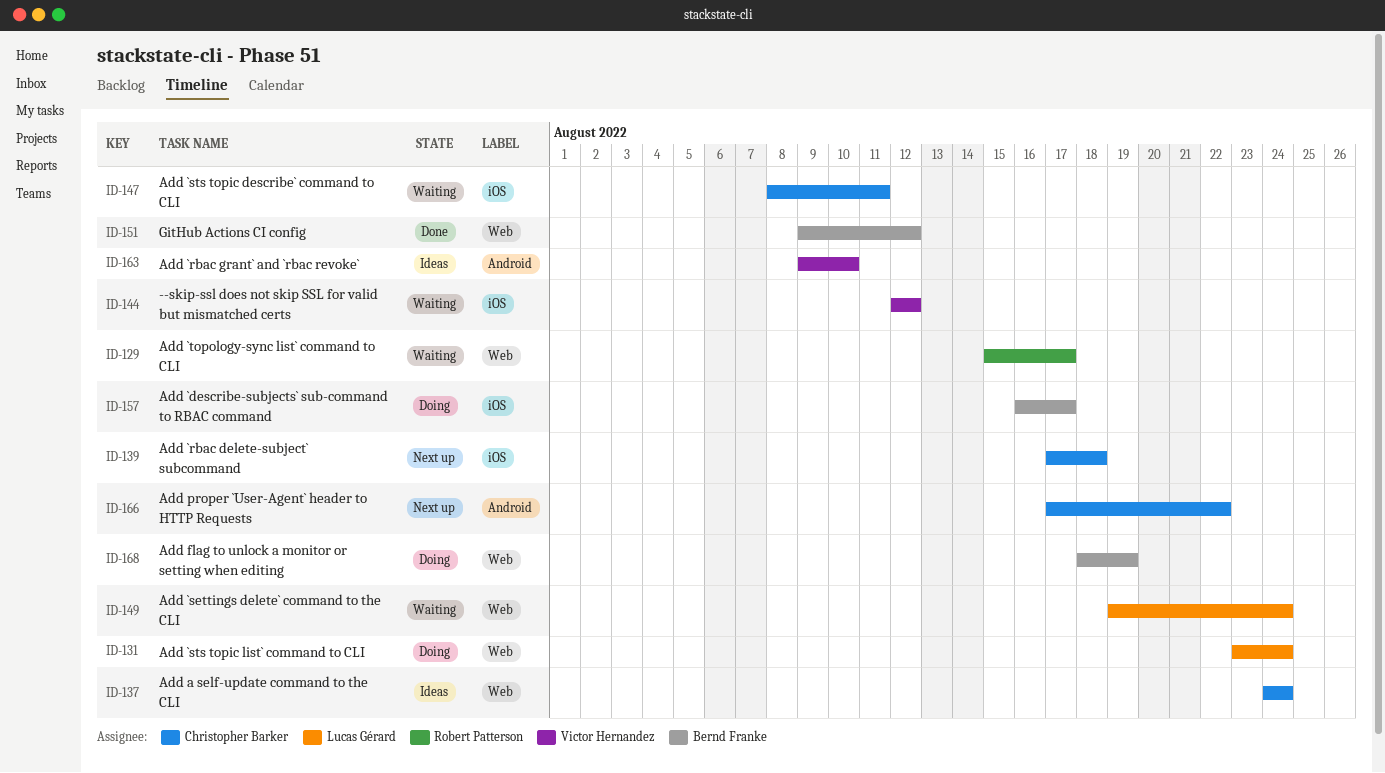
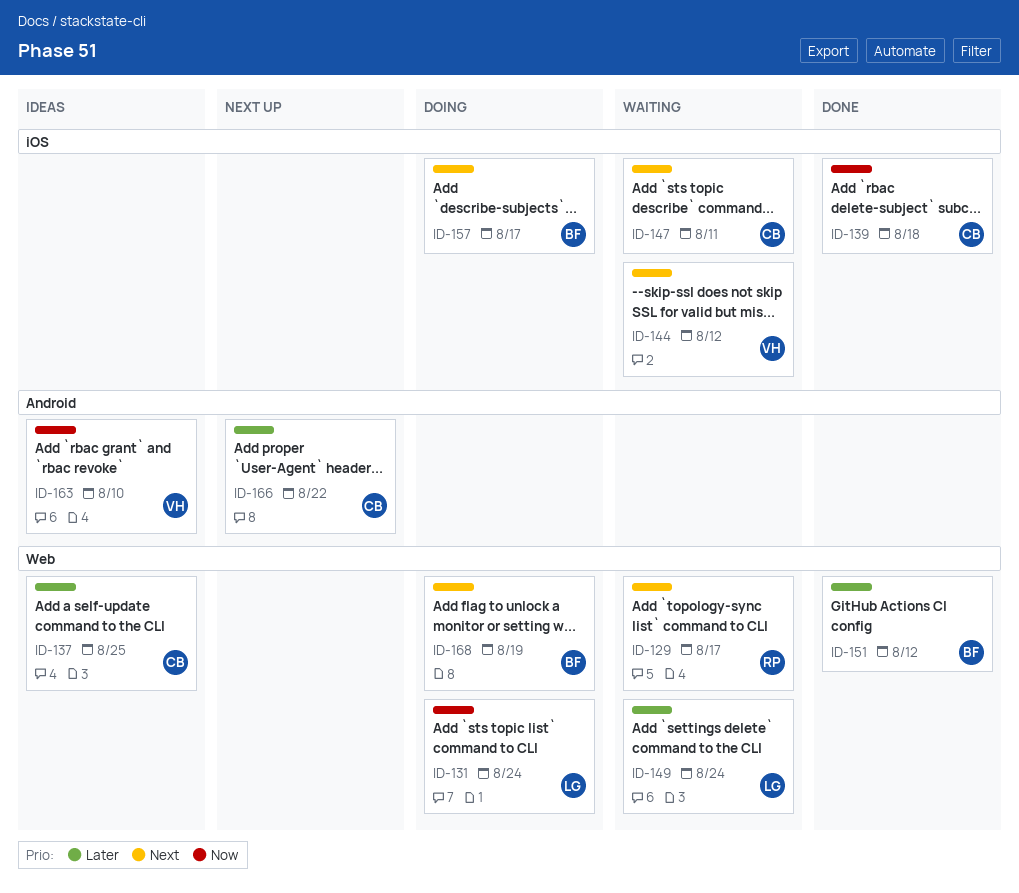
ID-137, due: Aug 24 -> Aug 25
ID-139, status: Next up -> Done

